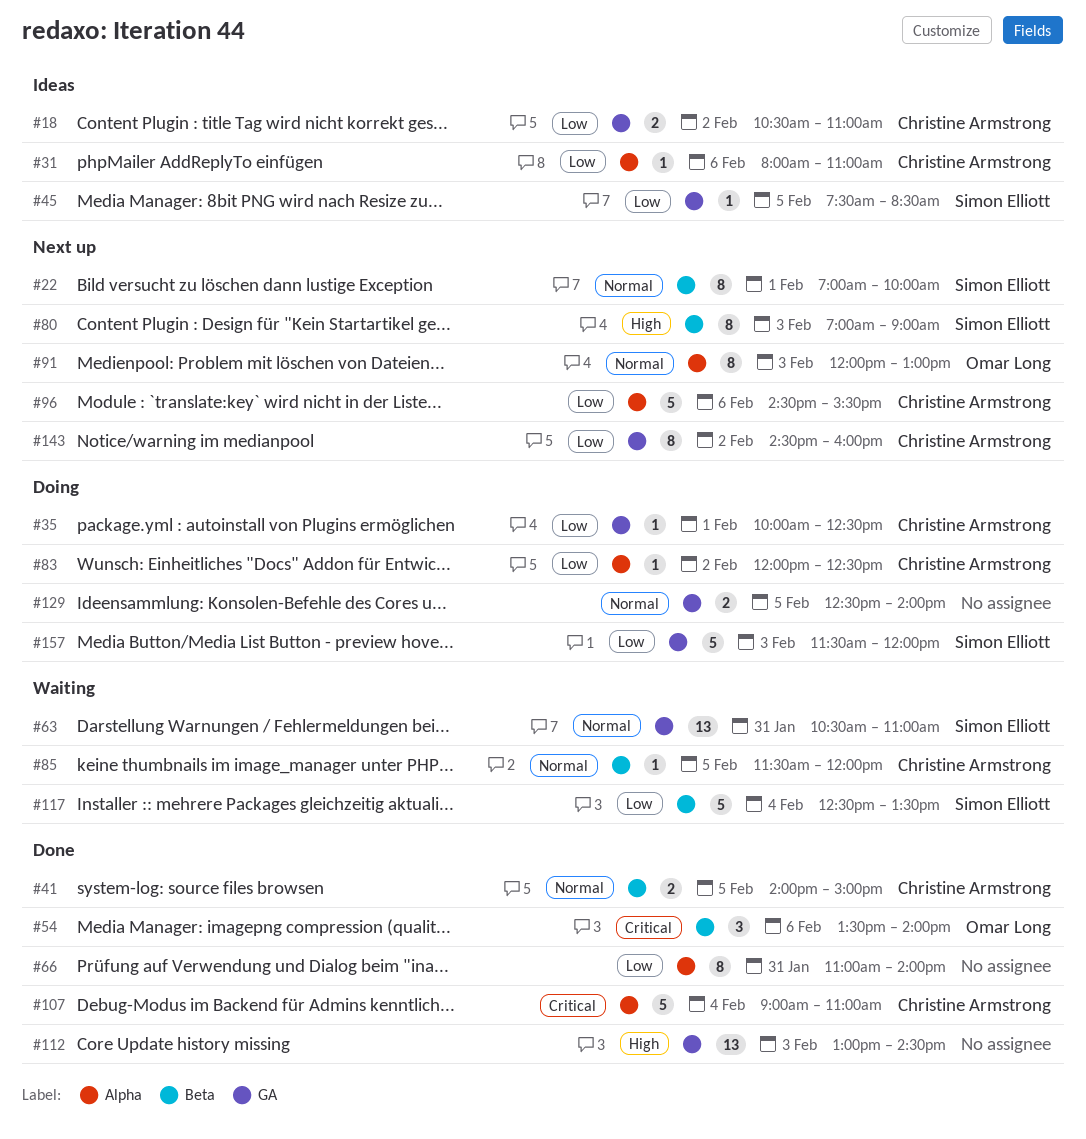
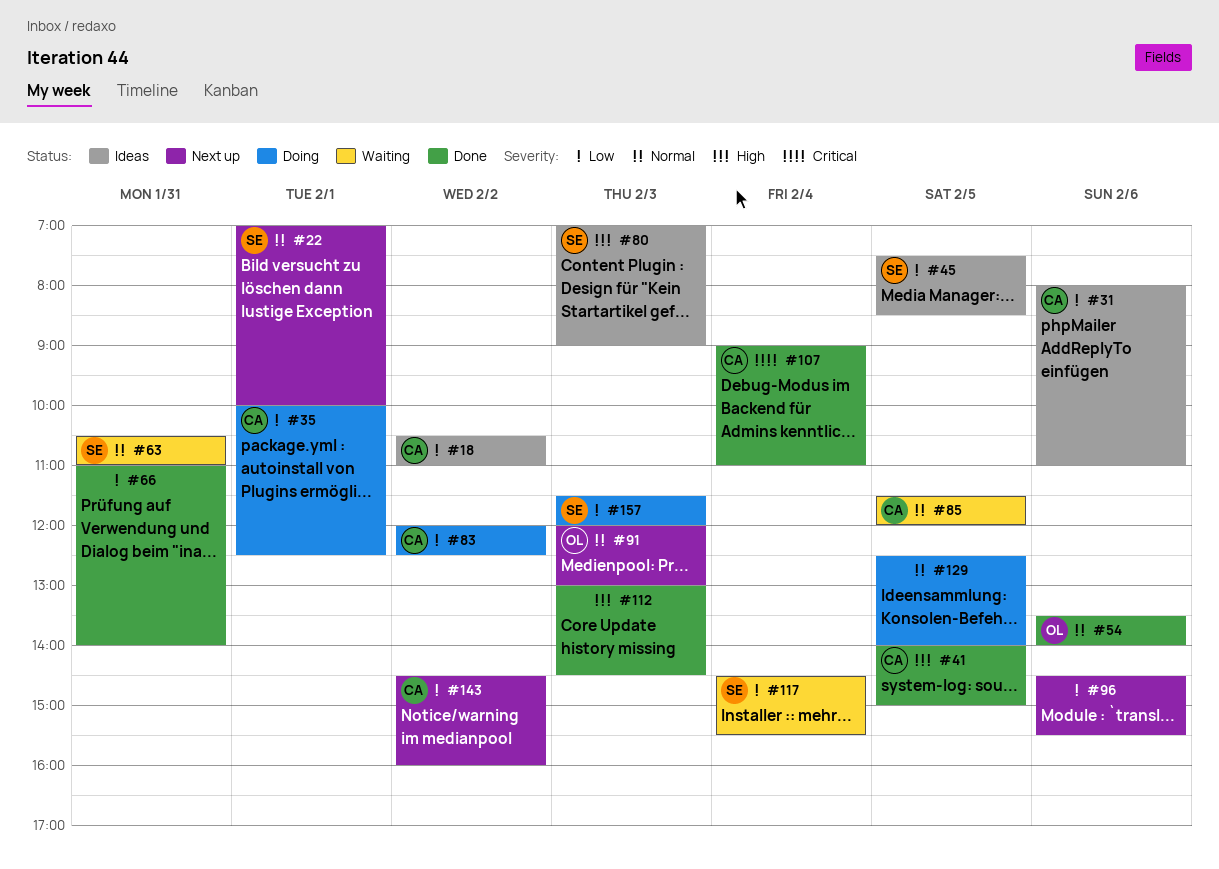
#41, priority: Normal -> High
#54, priority: Critical -> Normal
#80, status: Next up -> Ideas
#96, owner: Christine Armstrong -> none
#117, begins: 12:30 -> 14:30
#117, ends: 13:30 -> 15:30

